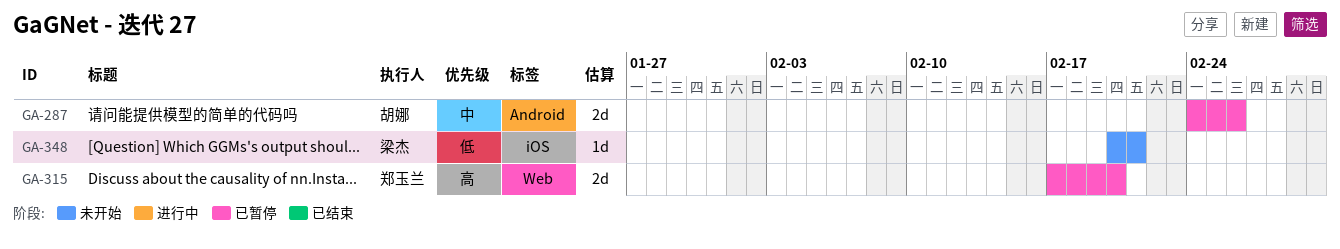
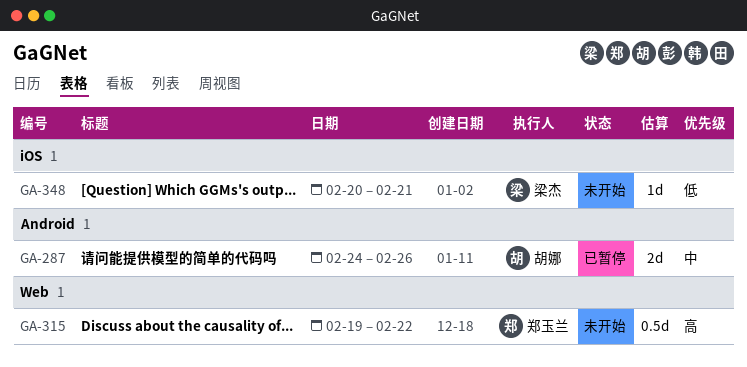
GA-315, status: 已暂停 -> 未开始
GA-315, estimate: 2d -> 0.5d
GA-315, start: Feb 17 -> Feb 19
GA-315, due: Feb 20 -> Feb 22

